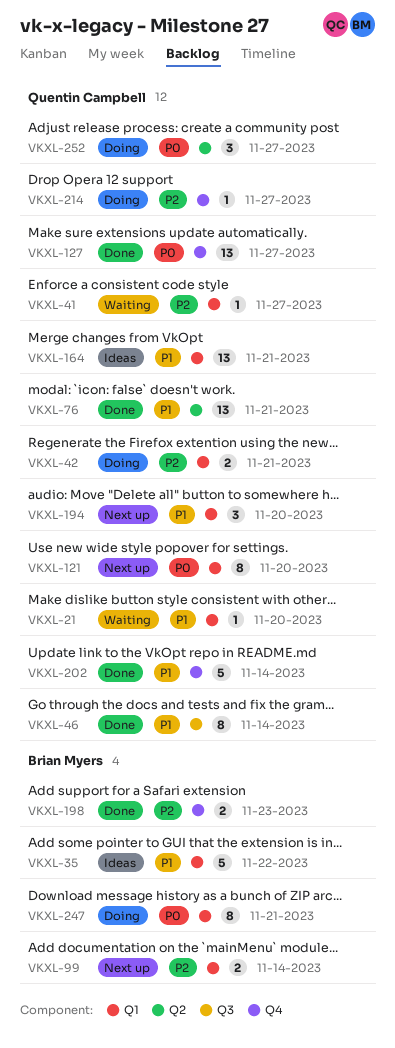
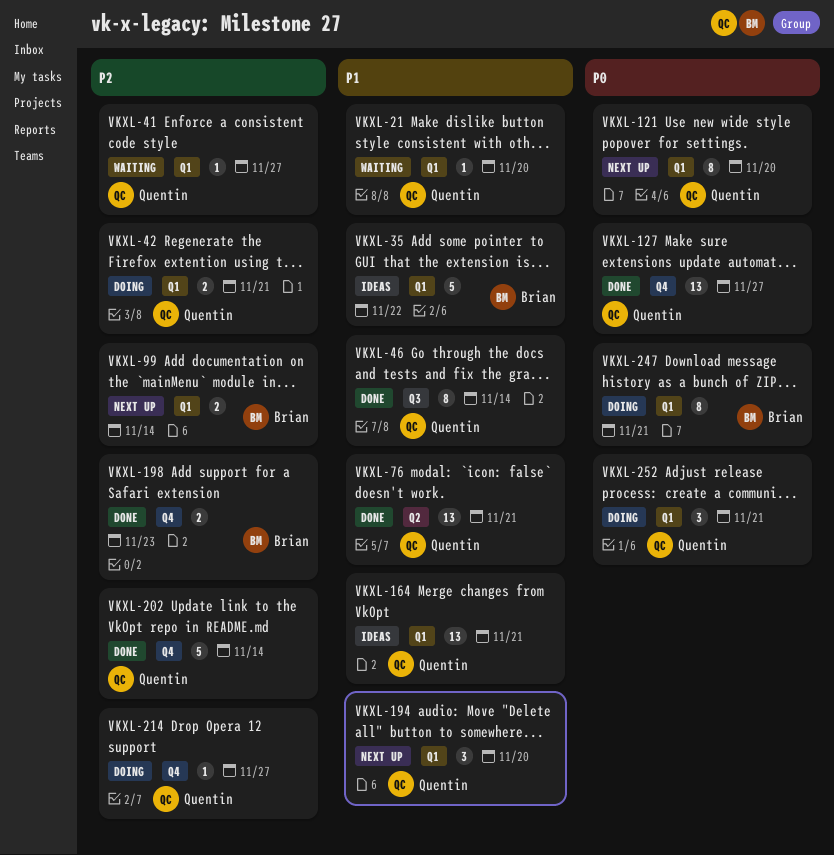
VKXL-202, priority: P1 -> P2
VKXL-252, label: Q2 -> Q1
VKXL-252, due: Nov 27 -> Nov 21

